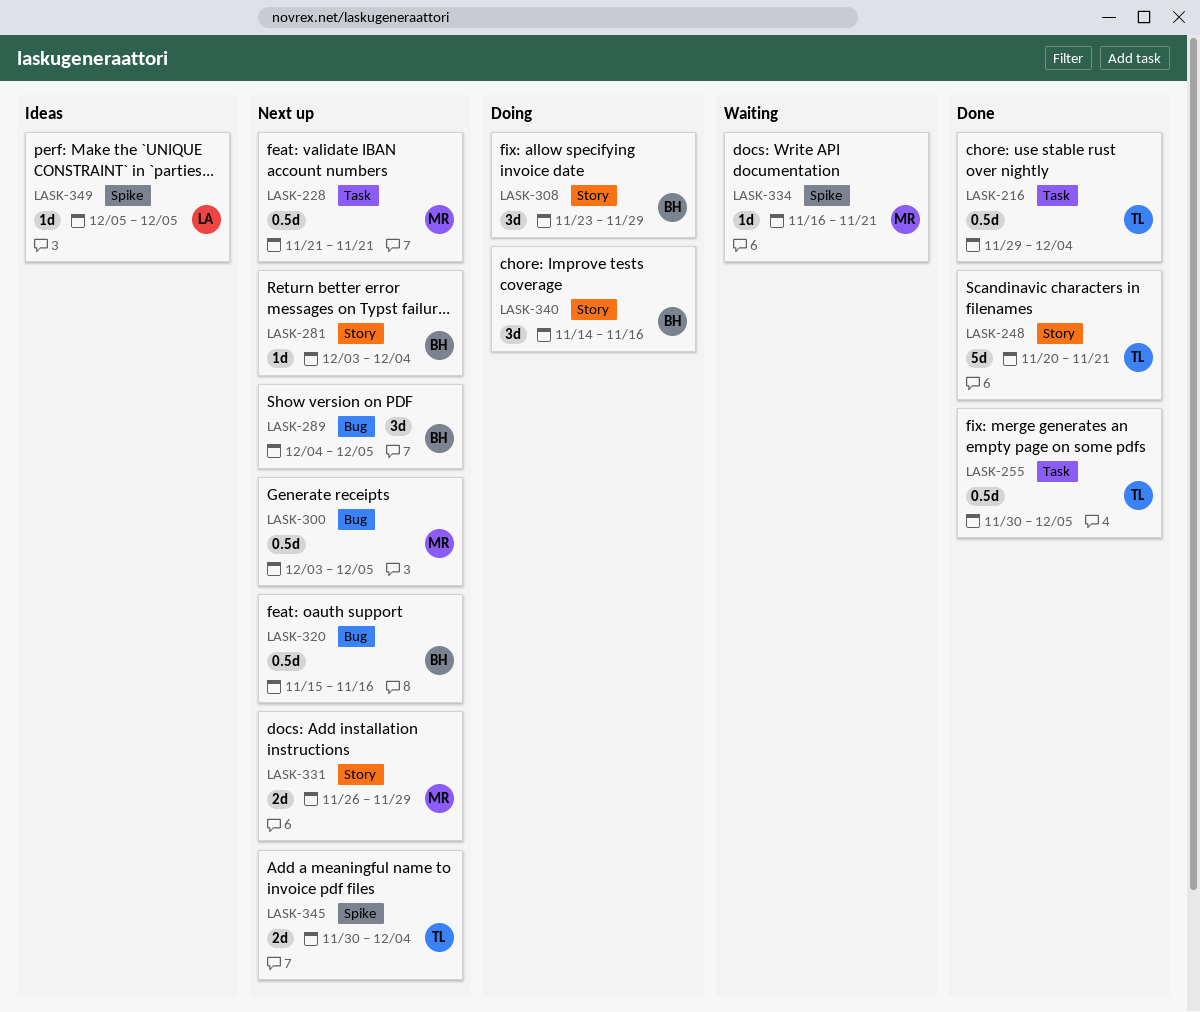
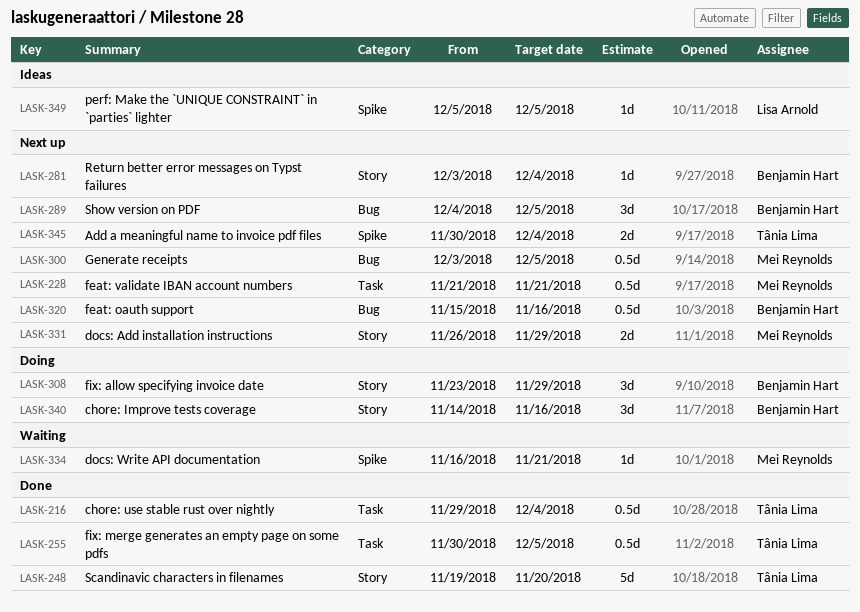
LASK-248, start: Nov 20 -> Nov 19
LASK-248, due: Nov 21 -> Nov 20

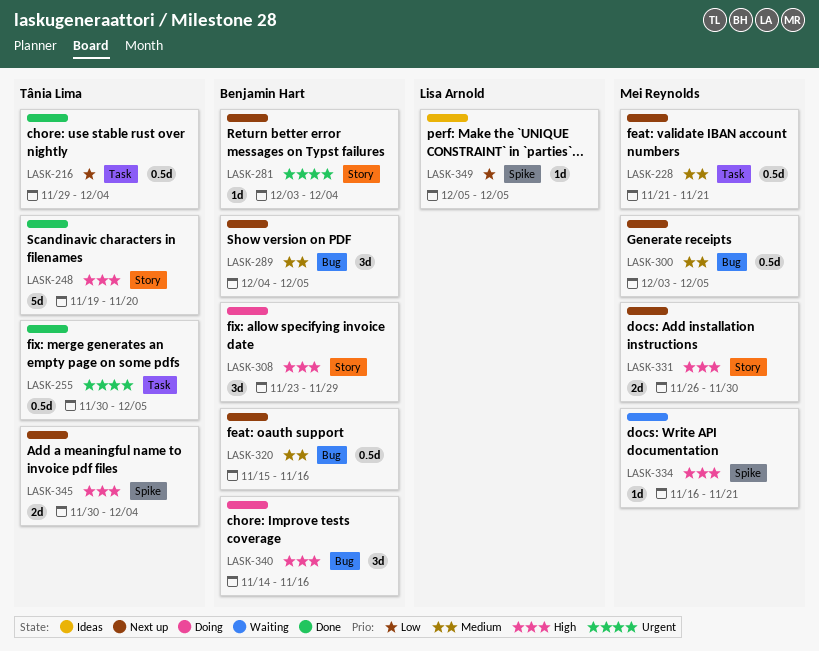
LASK-331, due: Nov 29 -> Nov 30
LASK-340, label: Story -> Bug

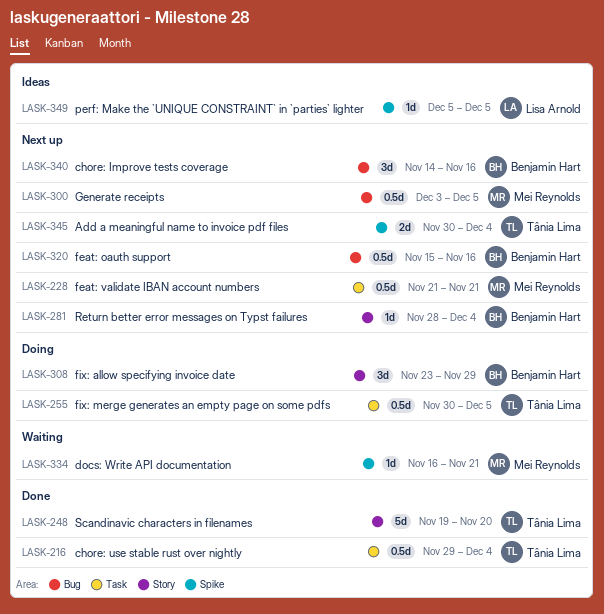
LASK-255, status: Done -> Doing
LASK-281, start: Dec 3 -> Nov 28
LASK-289: present -> none
LASK-331: present -> none
LASK-340, status: Doing -> Next up

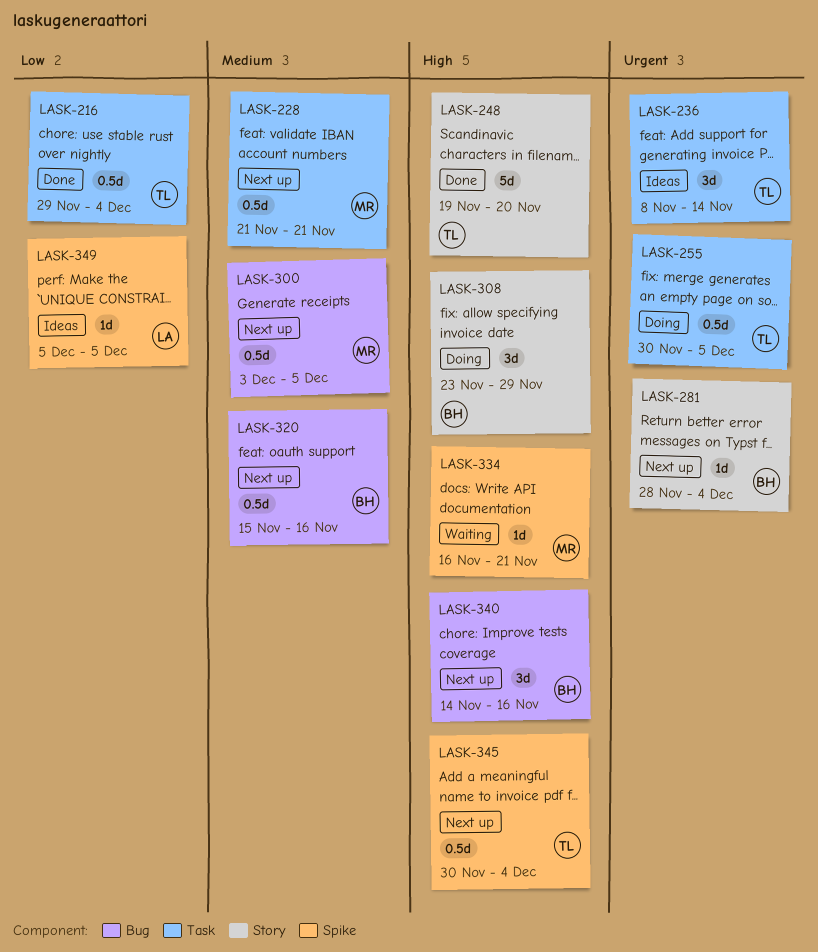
LASK-236: none -> present
LASK-345, estimate: 2d -> 0.5d

